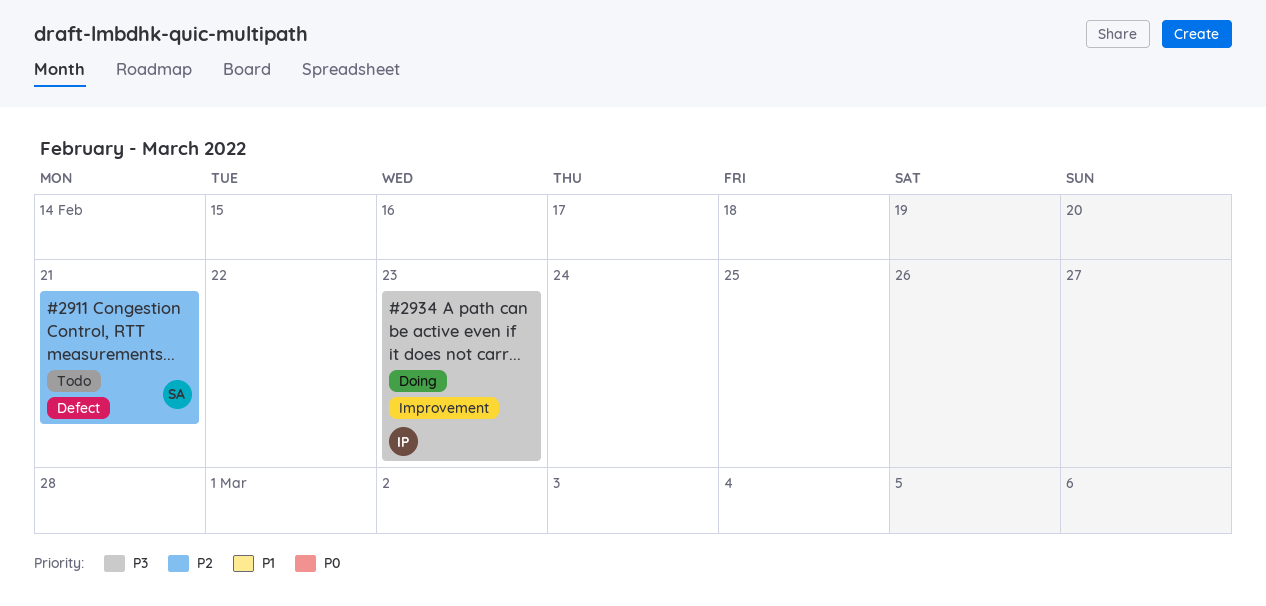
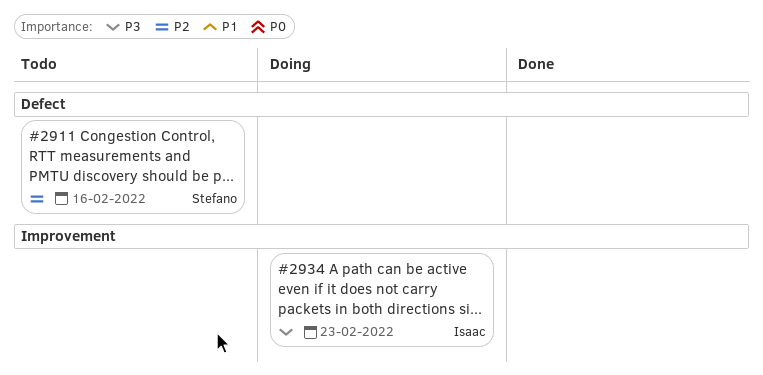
#2911, due: Feb 21 -> Feb 16

